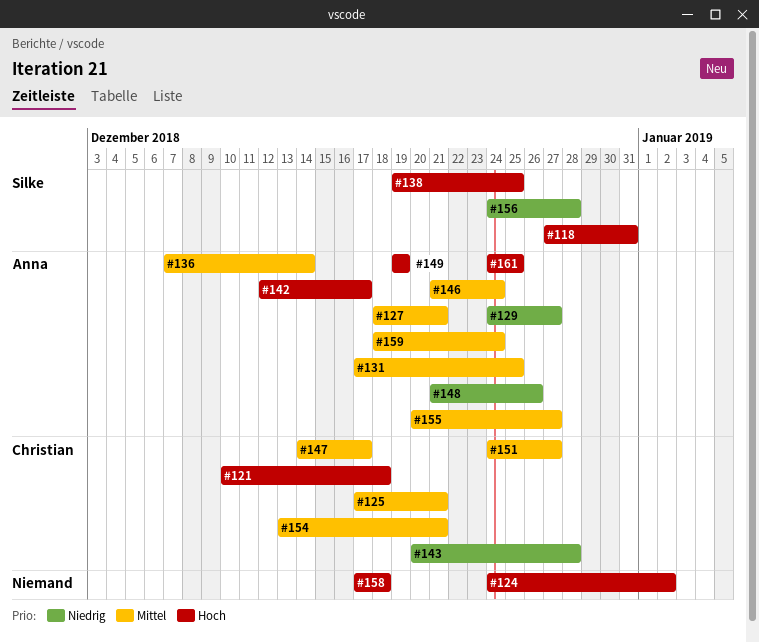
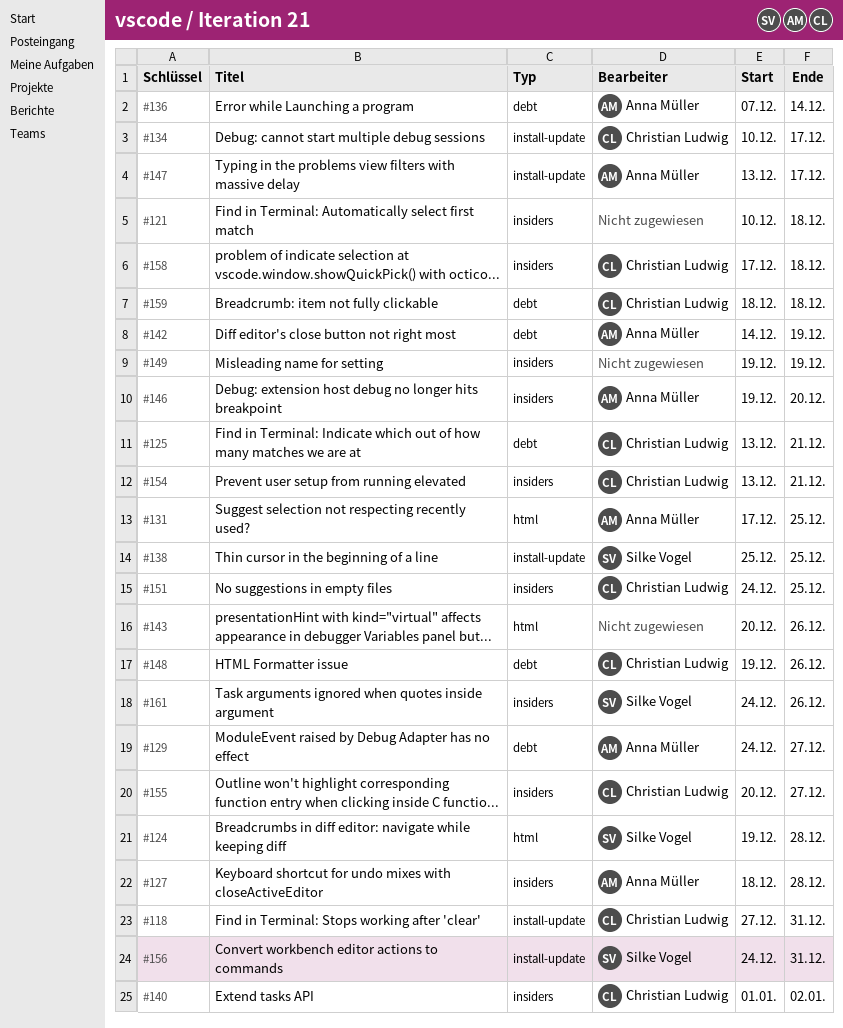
#118, owner: Silke Vogel -> Christian Ludwig
#121, owner: Christian Ludwig -> none
#124, owner: none -> Silke Vogel
#124, start: Dec 24 -> Dec 19
#124, due: Jan 2 -> Dec 28
#125, start: Dec 17 -> Dec 13
#127, due: Dec 21 -> Dec 28
#134: none -> present
#138, start: Dec 19 -> Dec 25
#140: none -> present
#142, start: Dec 12 -> Dec 14
#142, due: Dec 17 -> Dec 19
#143, owner: Christian Ludwig -> none
#143, due: Dec 28 -> Dec 26
#146, start: Dec 21 -> Dec 19
#146, due: Dec 24 -> Dec 20
#147, owner: Christian Ludwig -> Anna Müller
#147, start: Dec 14 -> Dec 13
#148, owner: Anna Müller -> Christian Ludwig
#148, start: Dec 21 -> Dec 19
#149, owner: Anna Müller -> none
#151, due: Dec 27 -> Dec 25
#155, owner: Anna Müller -> Christian Ludwig
#156, due: Dec 28 -> Dec 31
#158, owner: none -> Christian Ludwig
#159, owner: Anna Müller -> Christian Ludwig
#159, due: Dec 24 -> Dec 18
#161, owner: Anna Müller -> Silke Vogel
#161, due: Dec 25 -> Dec 26

